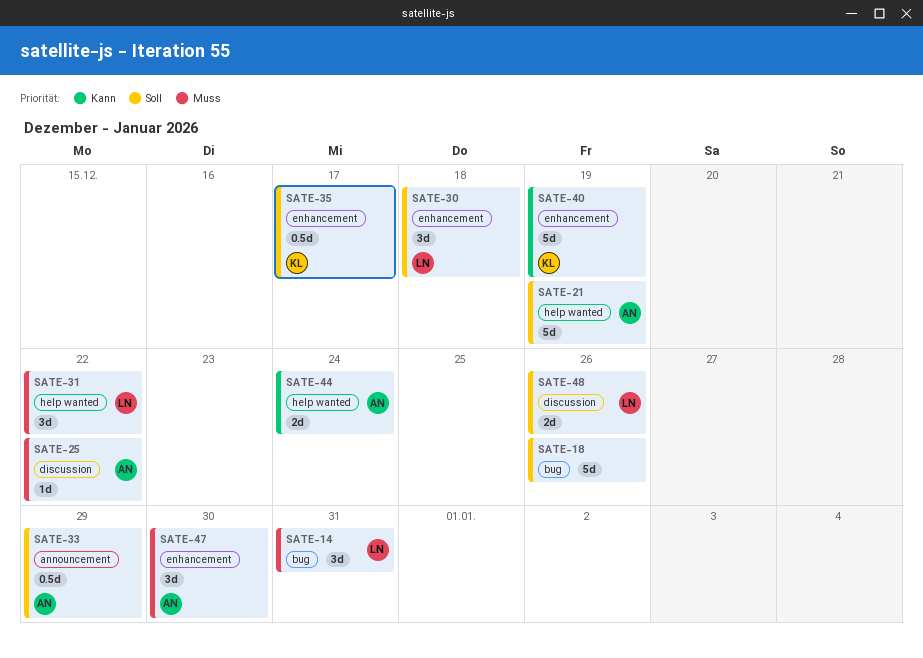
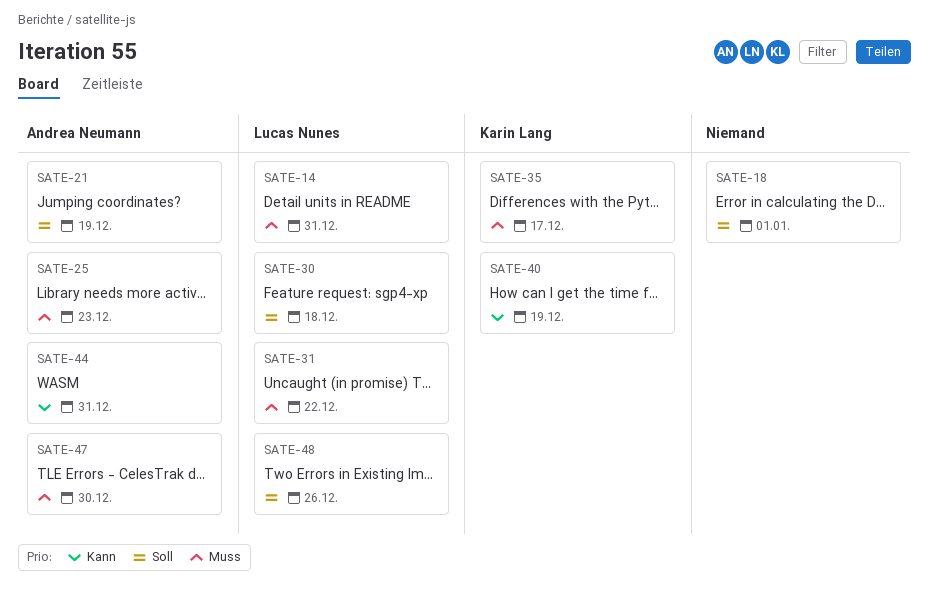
SATE-18, due: Dec 26 -> Jan 1
SATE-25, due: Dec 22 -> Dec 23
SATE-33: present -> none
SATE-35, priority: Soll -> Muss
SATE-44, due: Dec 24 -> Dec 31

